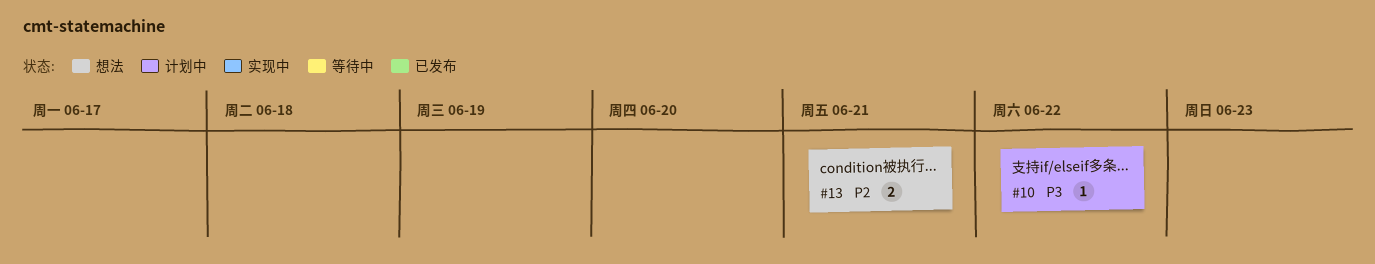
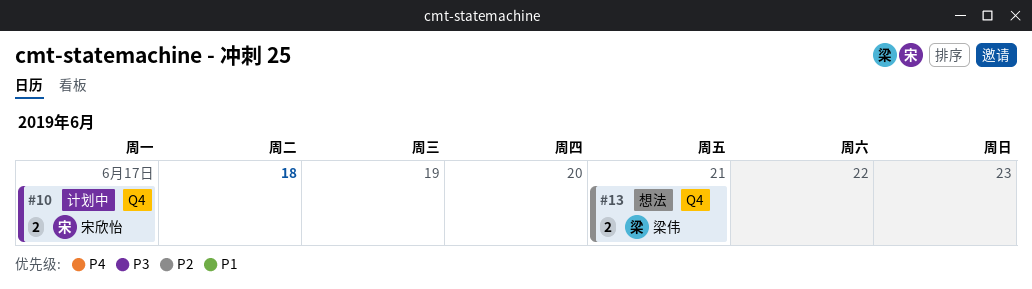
#10, estimate: 1 -> 2
#10, due: Jun 22 -> Jun 17

